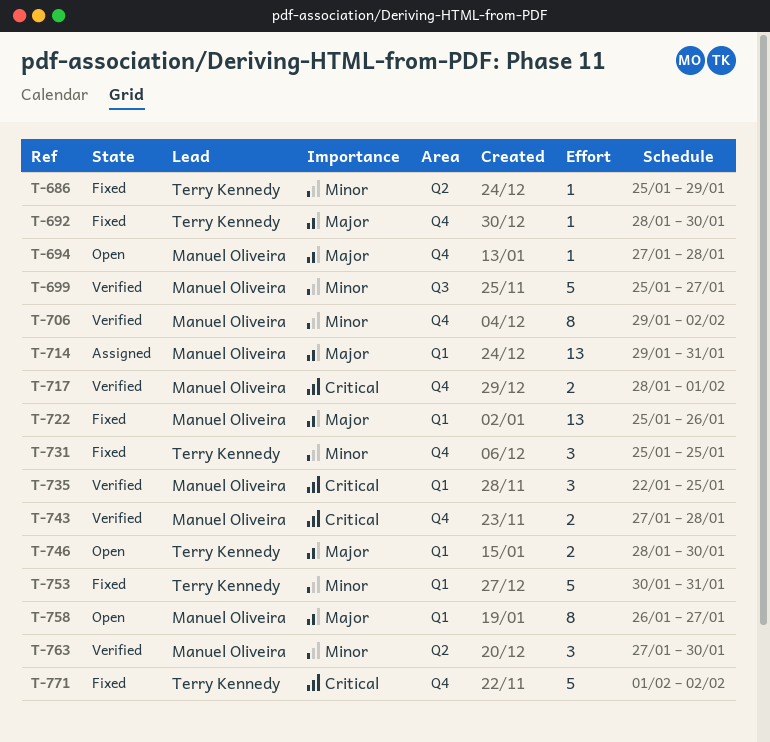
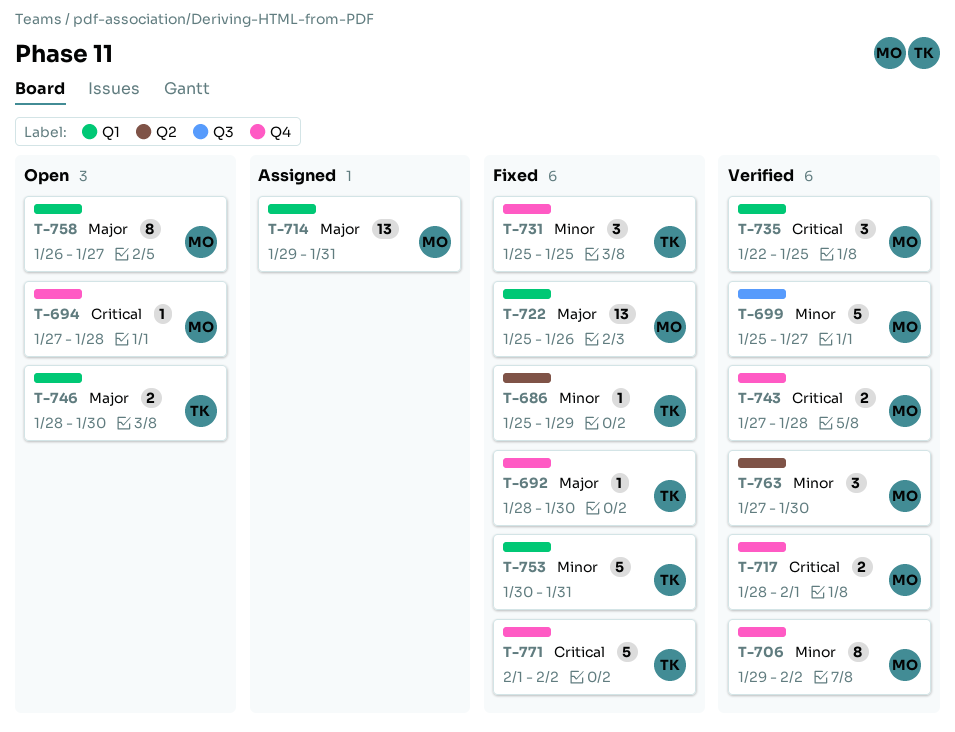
T-694, priority: Major -> Critical

